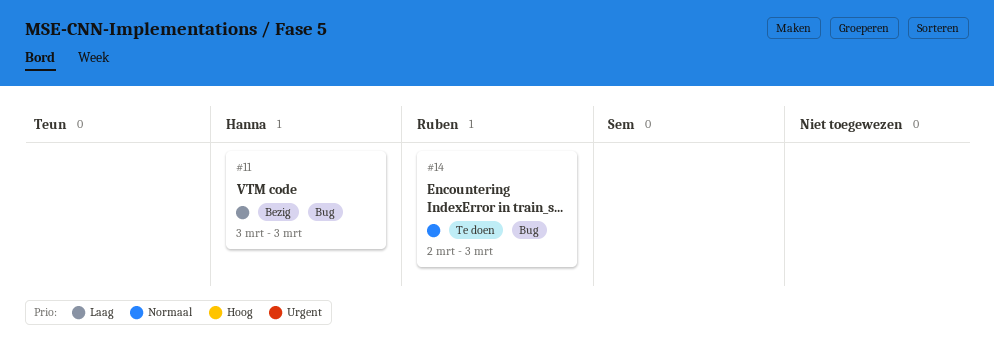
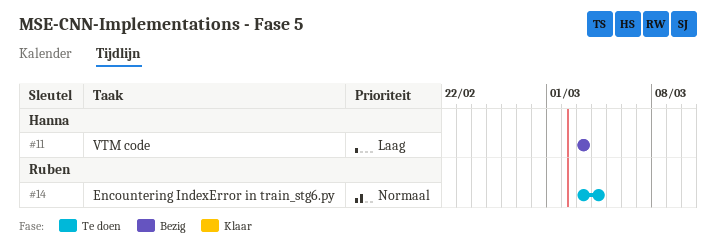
#14, start: Mar 2 -> Mar 3
#14, due: Mar 3 -> Mar 4

